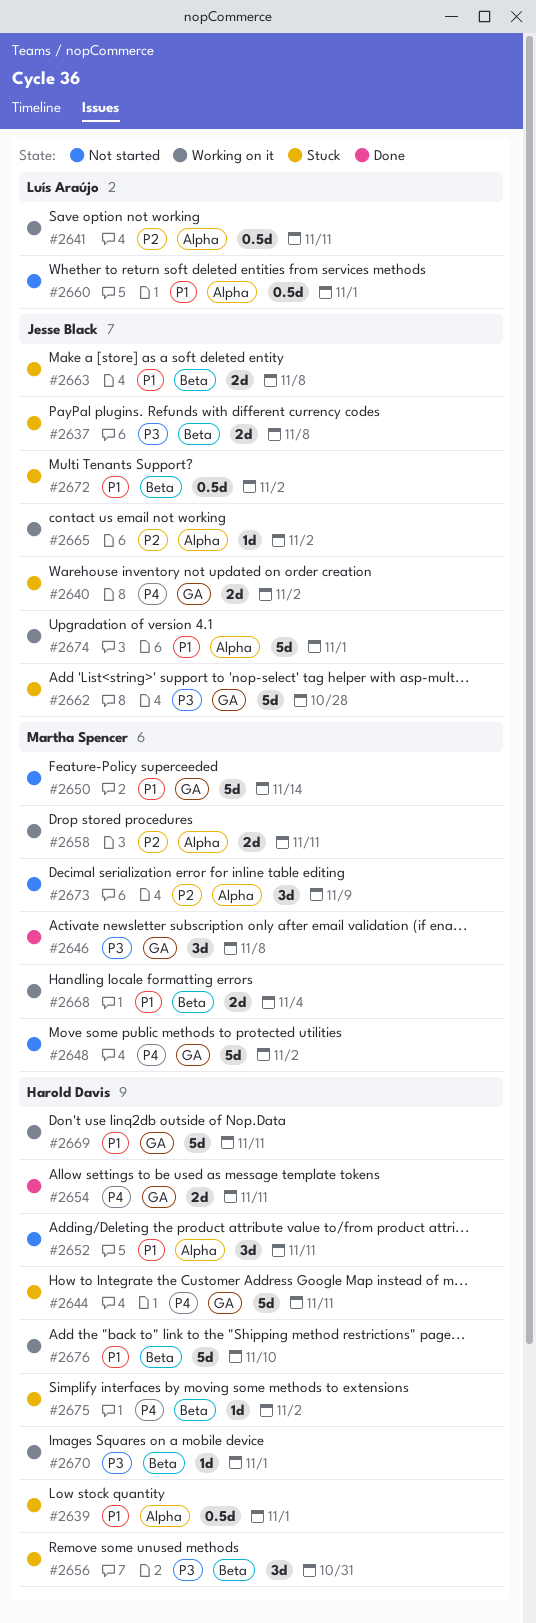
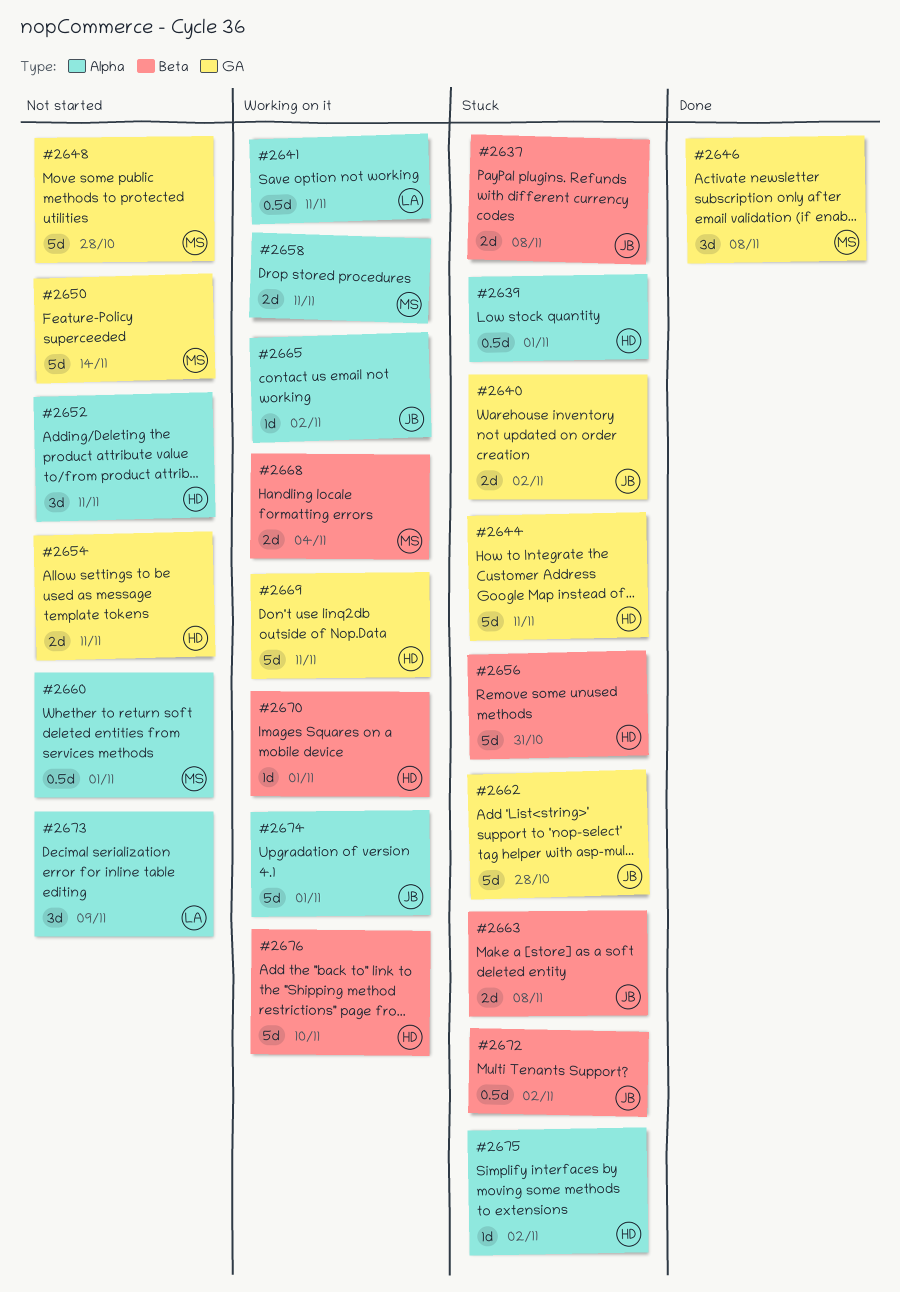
#2648, due: Nov 2 -> Oct 28
#2654, status: Done -> Not started
#2656, estimate: 3d -> 5d
#2660, owner: Luís Araújo -> Martha Spencer
#2673, owner: Martha Spencer -> Luís Araújo
#2675, label: Beta -> Alpha

